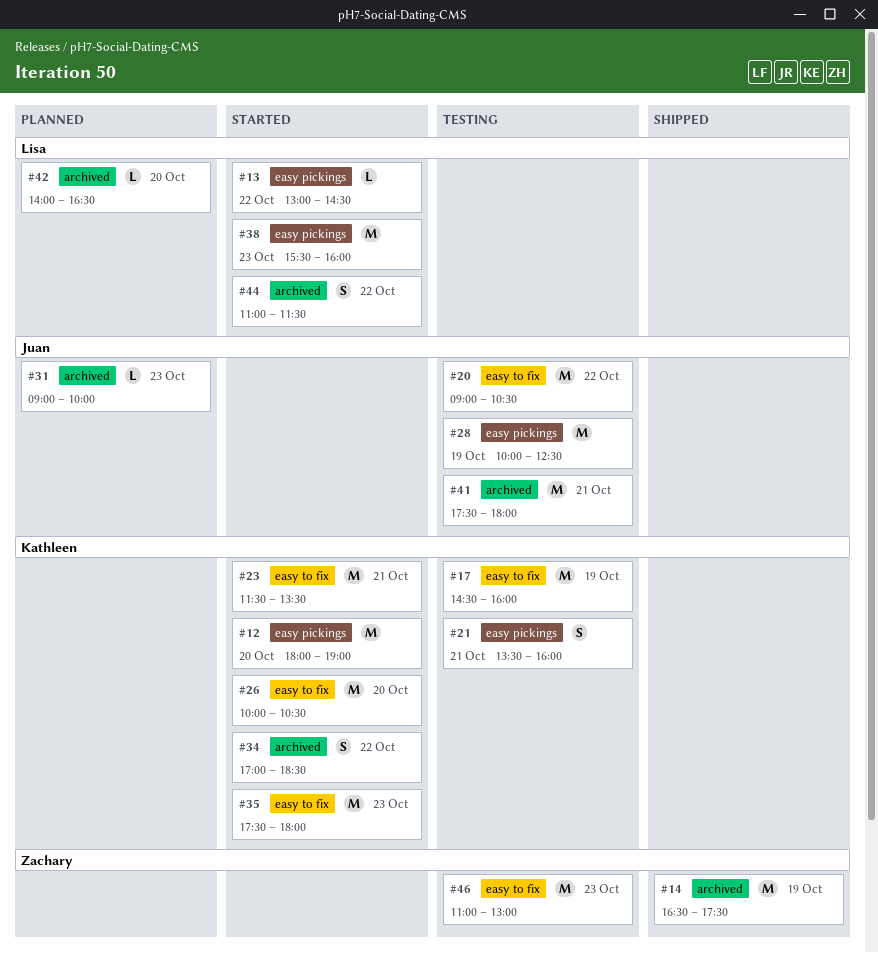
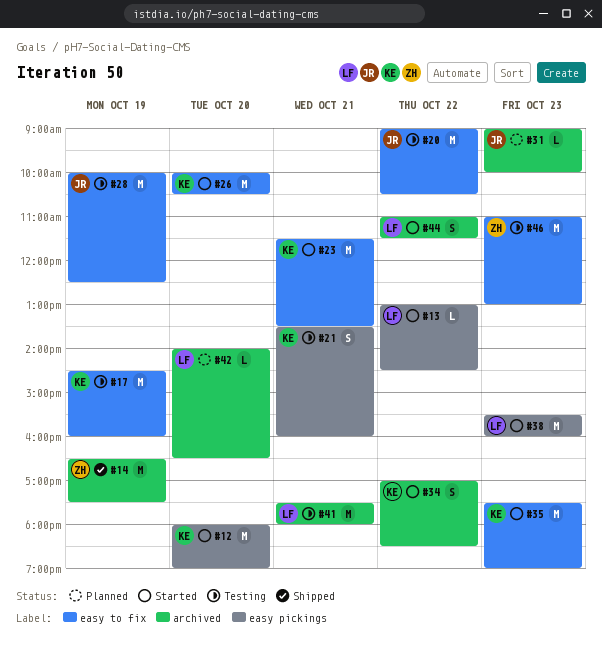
#28, label: easy pickings -> easy to fix
#35, ends: 18:00 -> 19:00
#41, owner: Juan -> Lisa

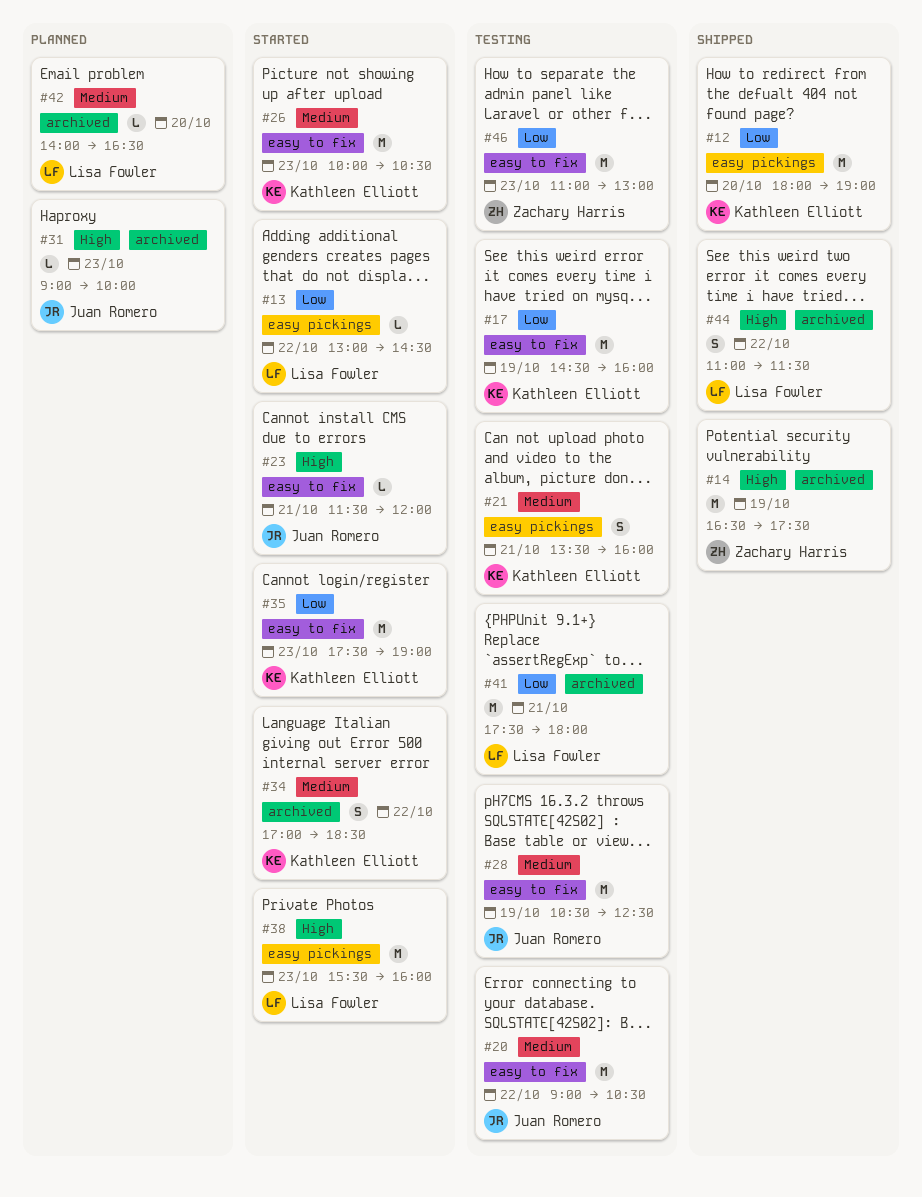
#12, status: Started -> Shipped
#23, owner: Kathleen Elliott -> Juan Romero
#23, estimate: M -> L
#23, ends: 13:30 -> 12:00
#26, day: Oct 20 -> Oct 23
#28, begins: 10:00 -> 10:30
#44, status: Started -> Shipped

